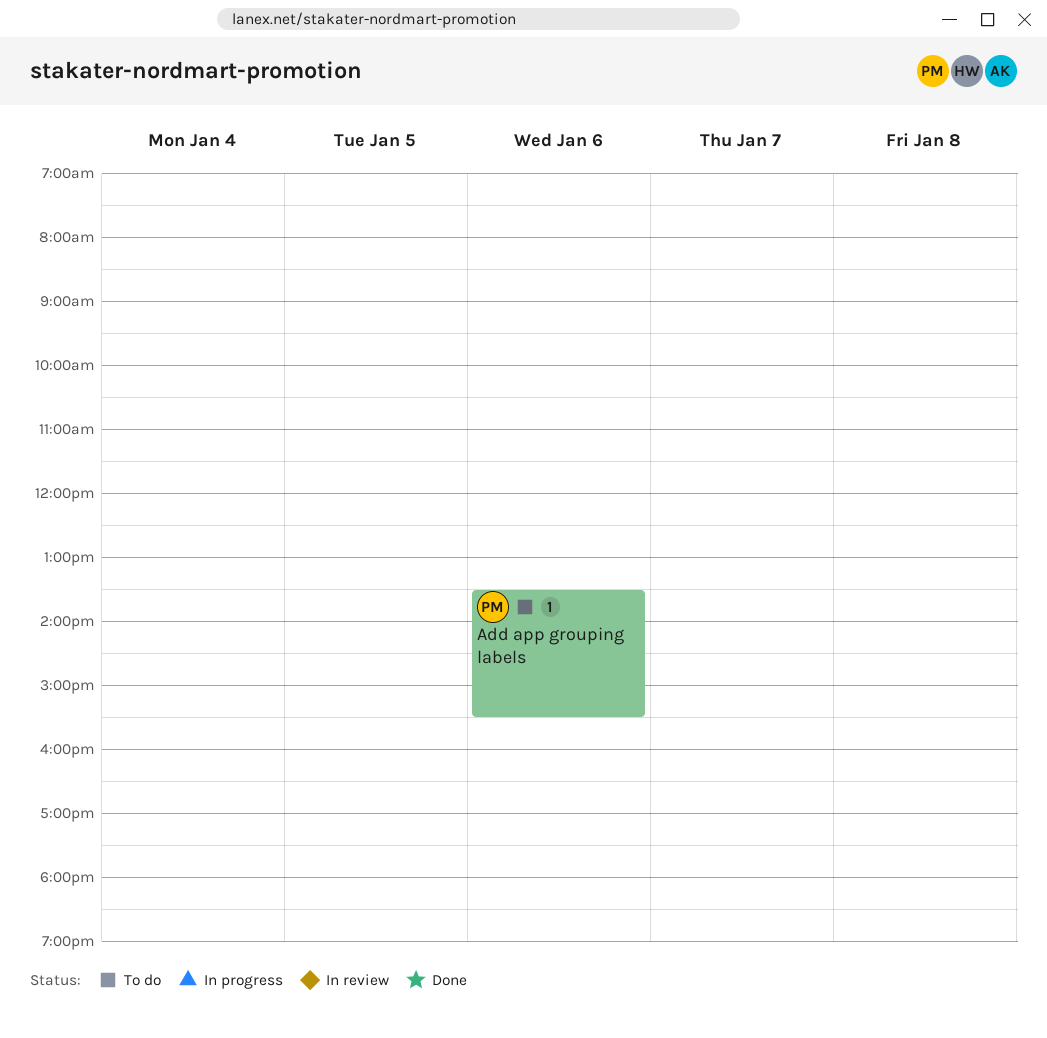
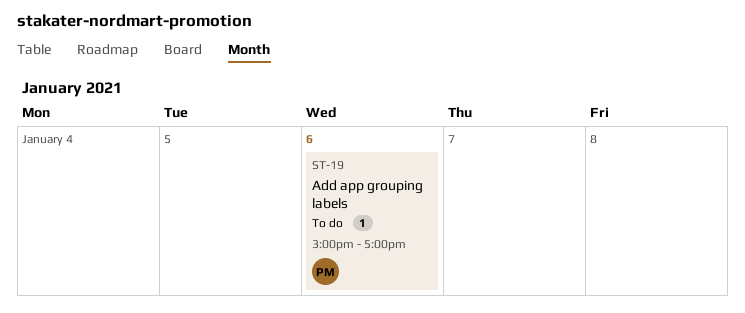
Add app grouping labels, begins: 13:30 -> 15:00
Add app grouping labels, ends: 15:30 -> 17:00

